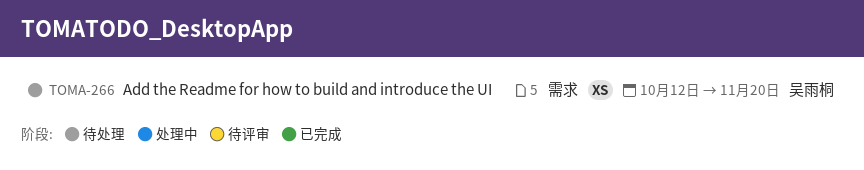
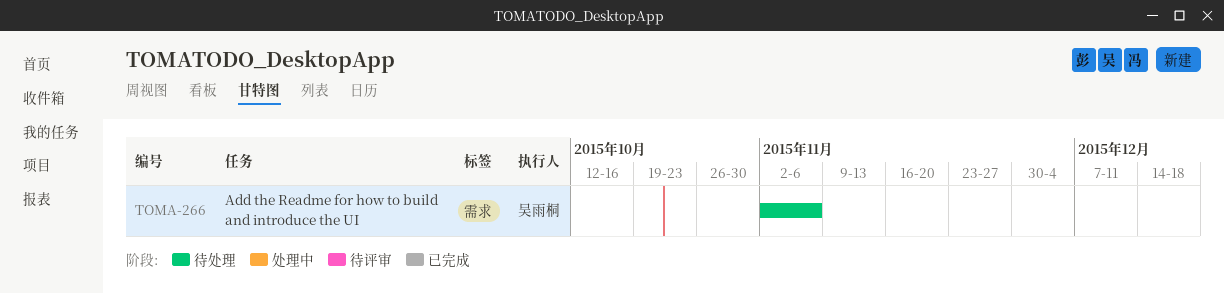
TOMA-266, start: Oct 12 -> Nov 2
TOMA-266, due: Nov 20 -> Nov 6

